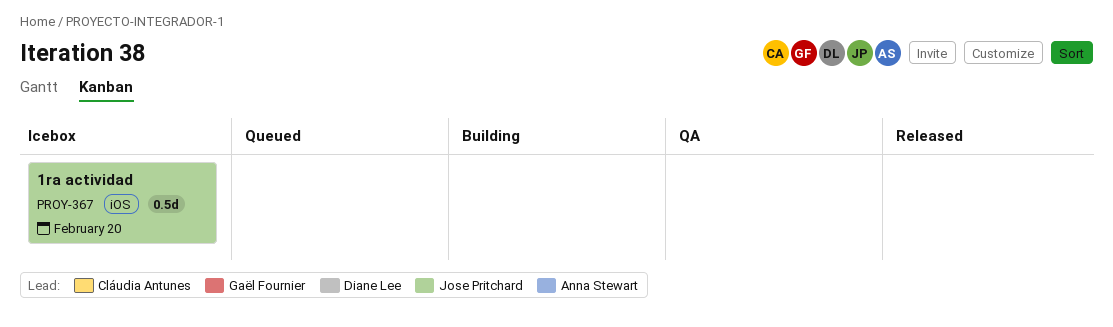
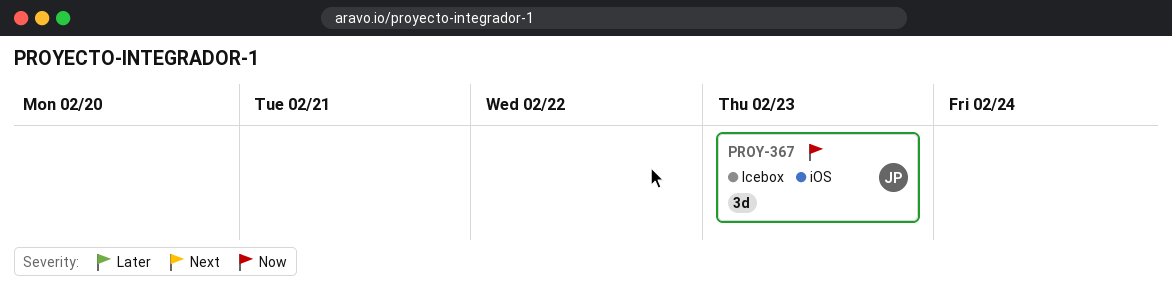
PROY-367, estimate: 0.5d -> 3d
PROY-367, due: Feb 20 -> Feb 23

